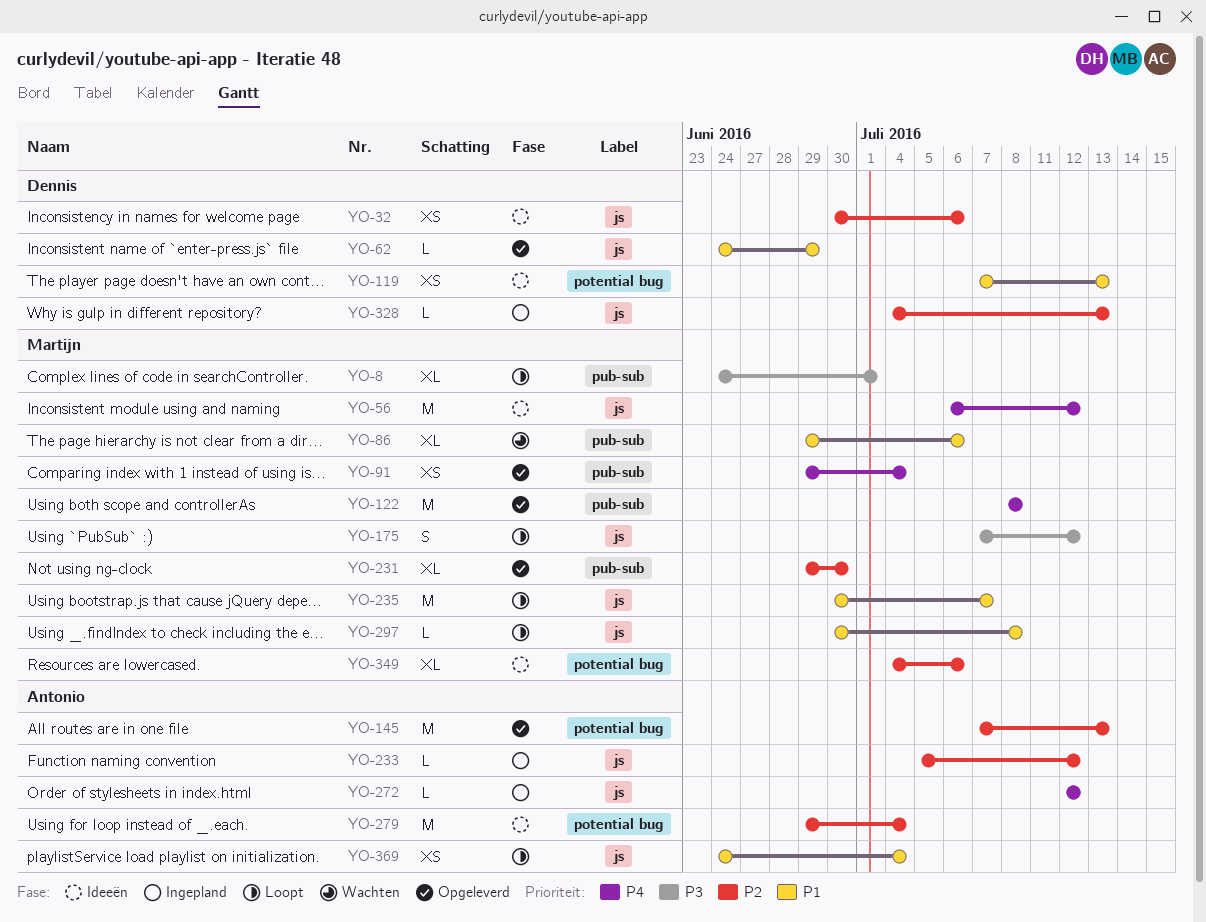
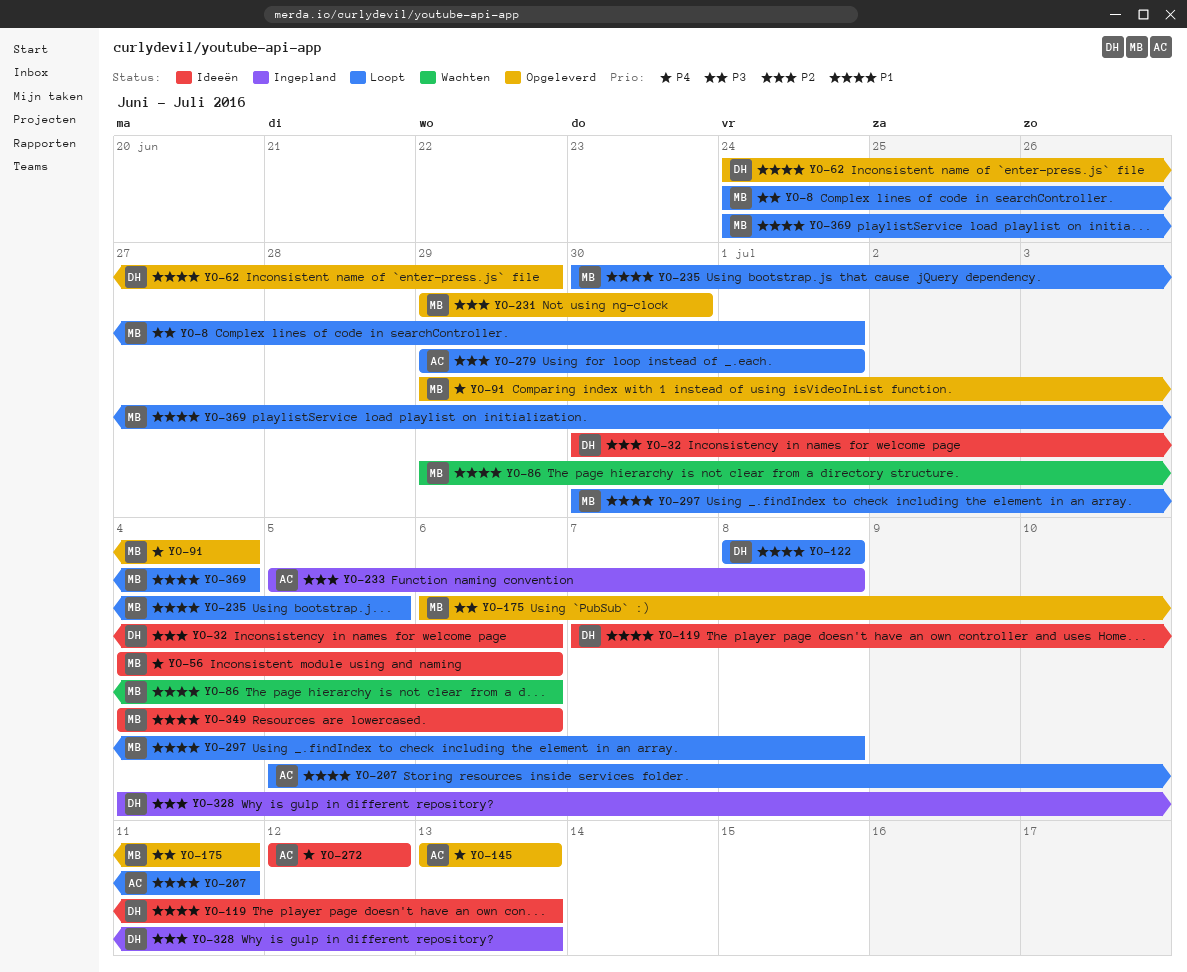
YO-56, start: Jul 6 -> Jul 4
YO-56, due: Jul 12 -> Jul 6
YO-122, status: Opgeleverd -> Loopt
YO-122, owner: Martijn -> Dennis
YO-122, priority: P4 -> P1
YO-145, priority: P2 -> P4
YO-145, start: Jul 7 -> Jul 13
YO-175, status: Loopt -> Opgeleverd
YO-175, start: Jul 7 -> Jul 6
YO-175, due: Jul 12 -> Jul 11
YO-207: none -> present
YO-233, due: Jul 12 -> Jul 8
YO-235, due: Jul 7 -> Jul 5
YO-272, status: Ingepland -> Ideeën
YO-279, status: Ideeën -> Loopt
YO-279, due: Jul 4 -> Jul 1
YO-349, priority: P2 -> P1
YO-369, owner: Antonio -> Martijn

